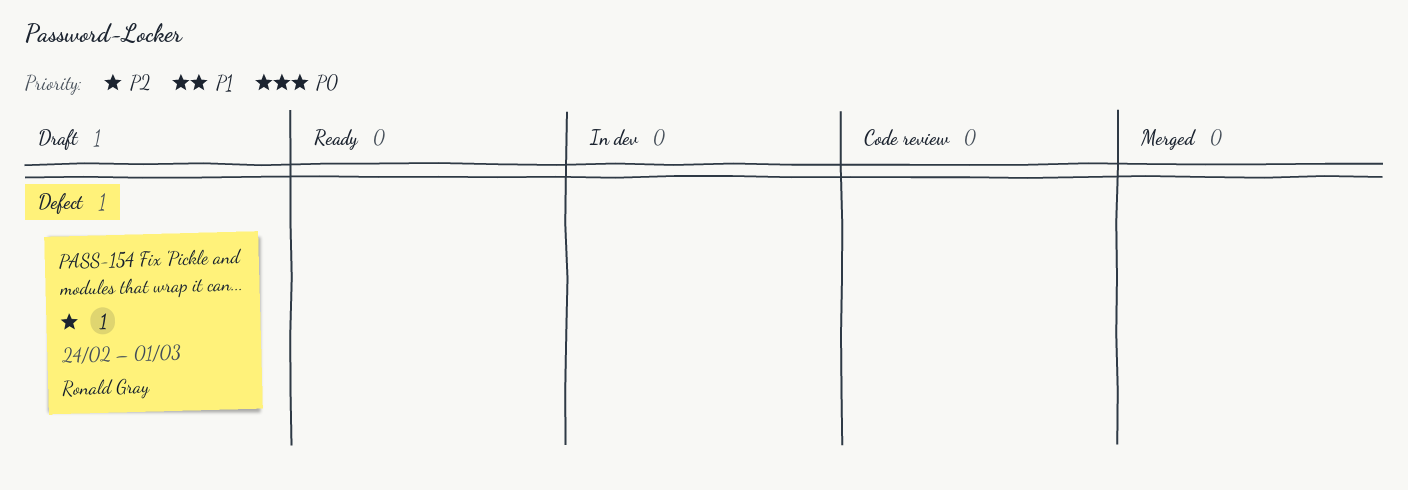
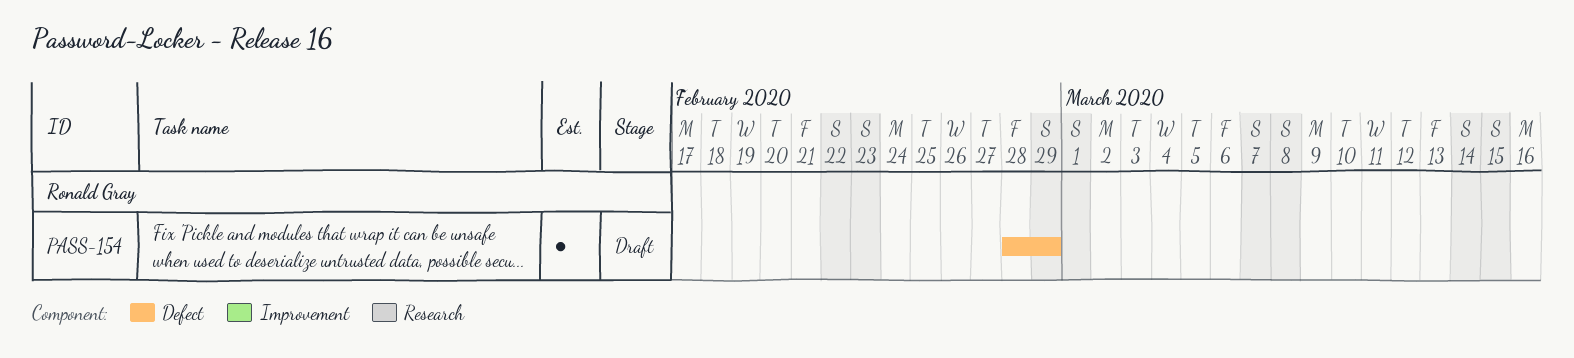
PASS-154, start: Feb 24 -> Feb 28
PASS-154, due: Mar 1 -> Feb 29

